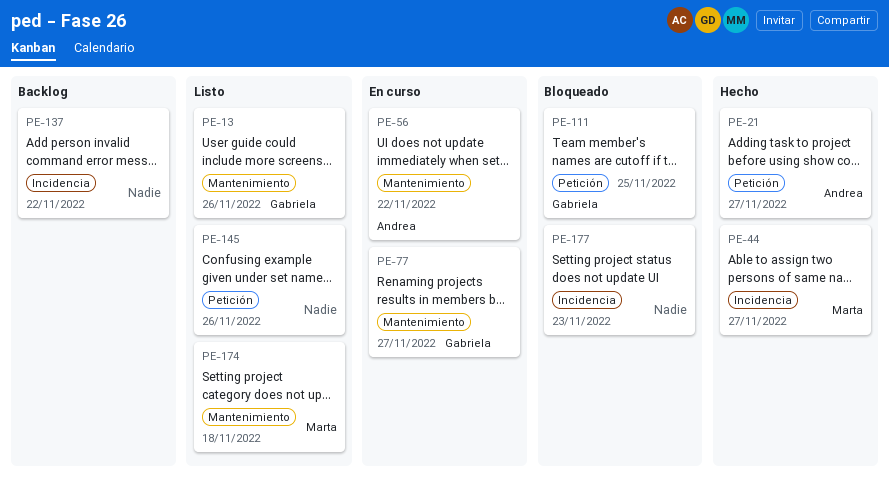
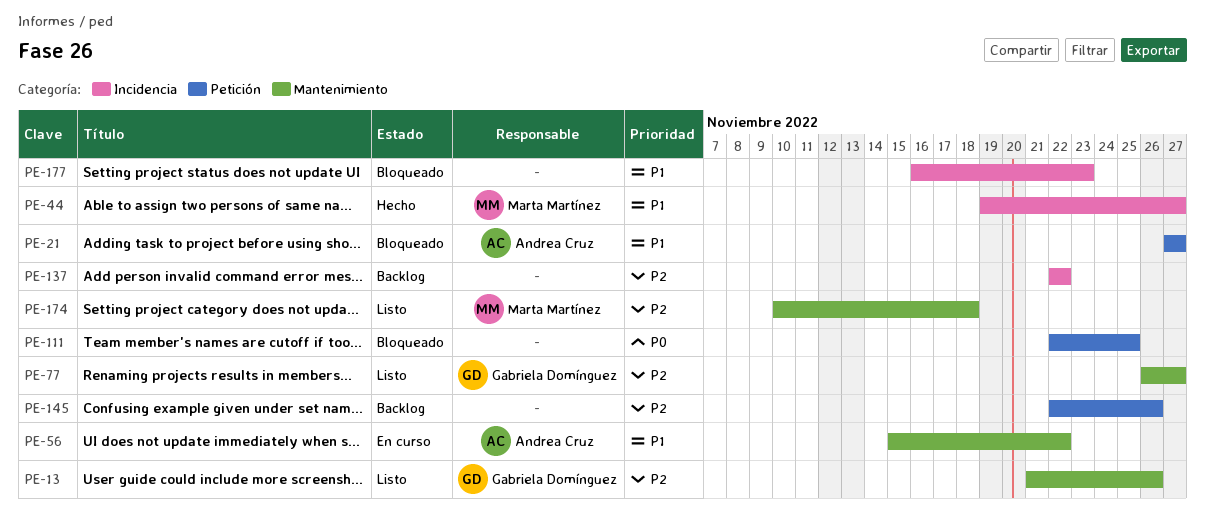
PE-21, status: Hecho -> Bloqueado
PE-77, status: En curso -> Listo
PE-111, owner: Gabriela Domínguez -> none
PE-145, status: Listo -> Backlog

